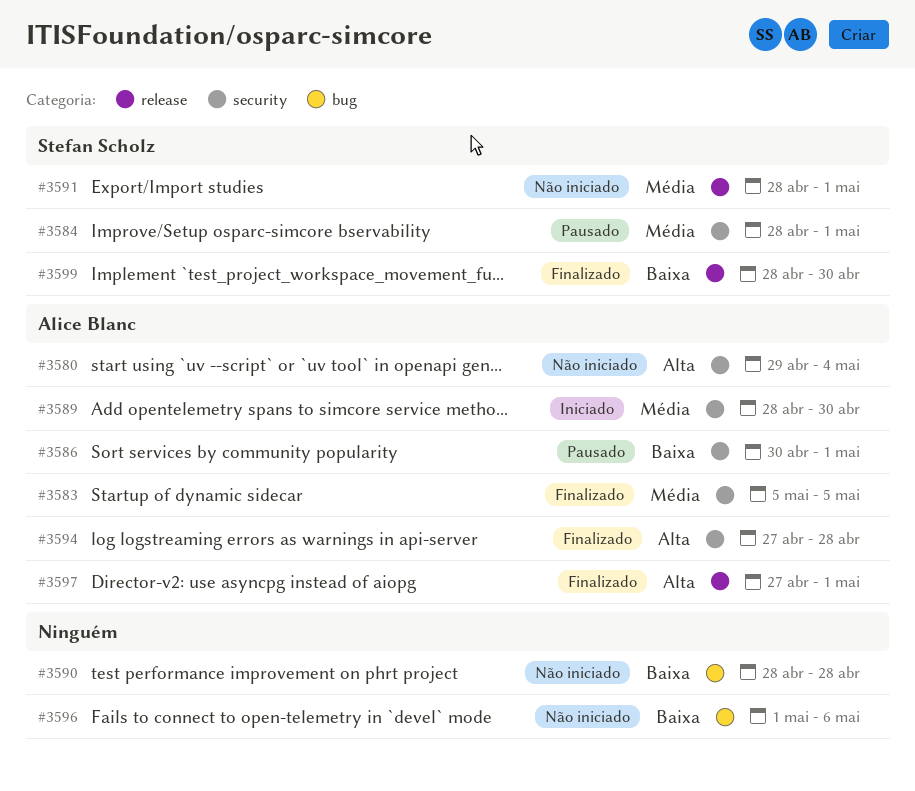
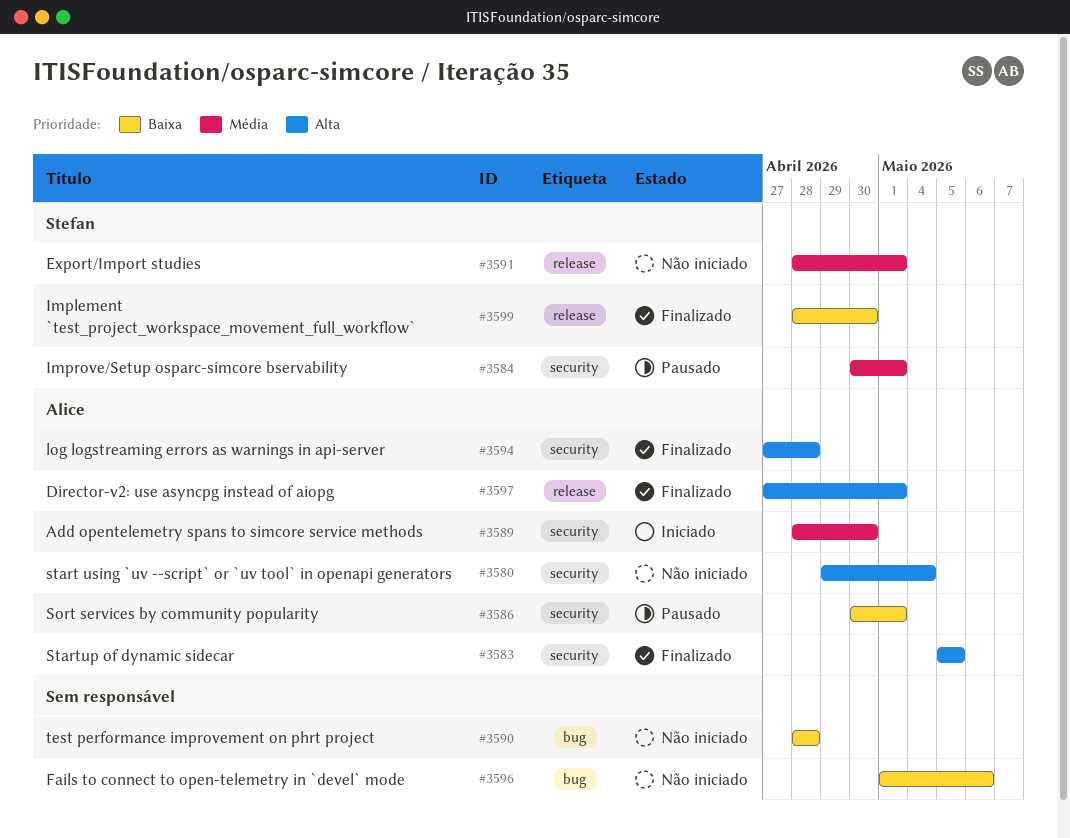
#3583, priority: Média -> Alta
#3584, start: Apr 28 -> Apr 30

